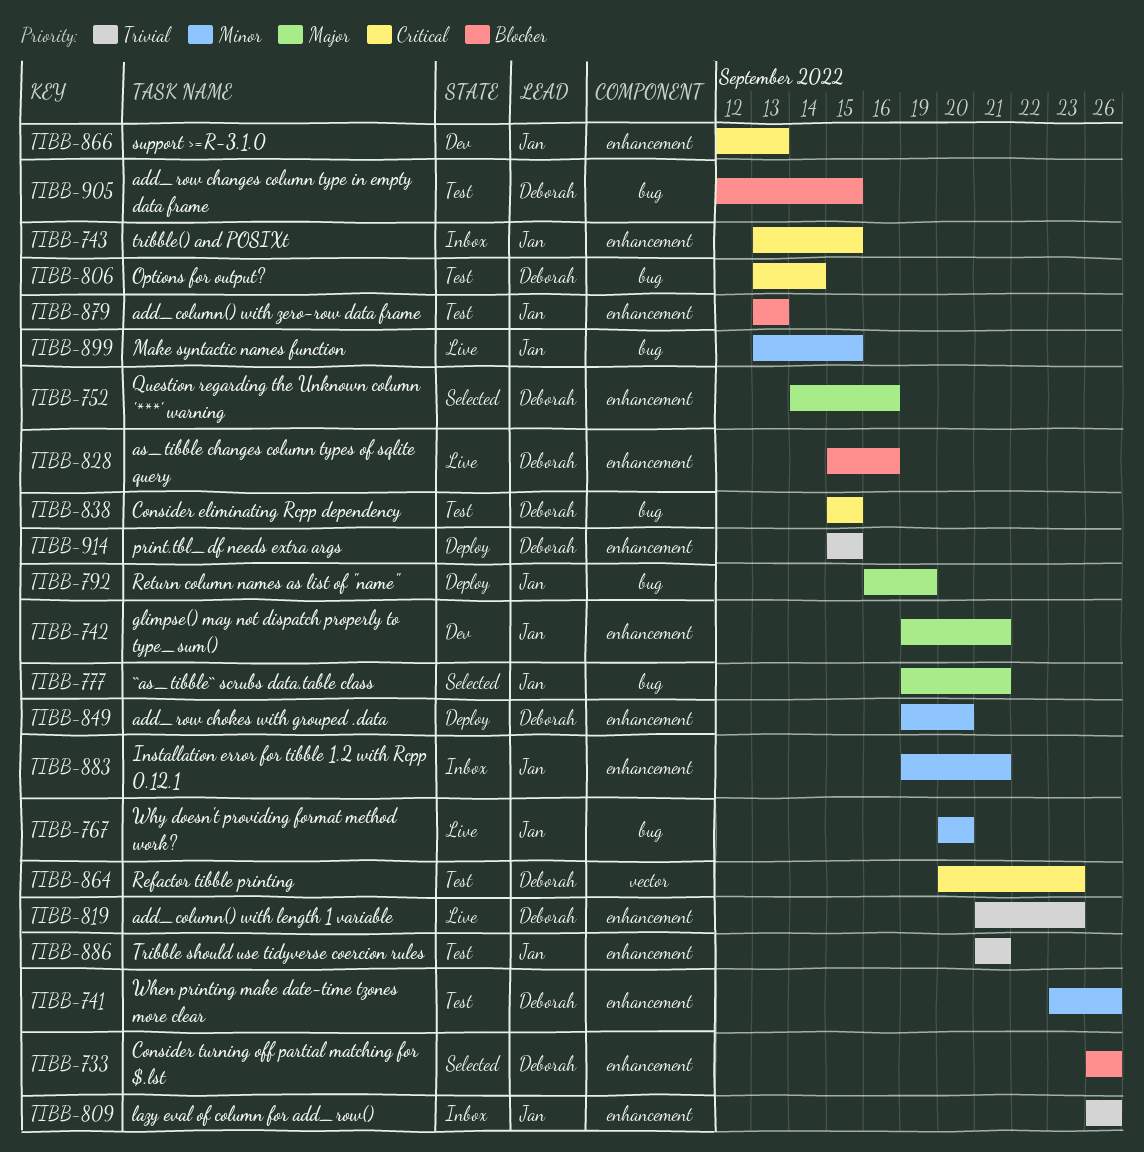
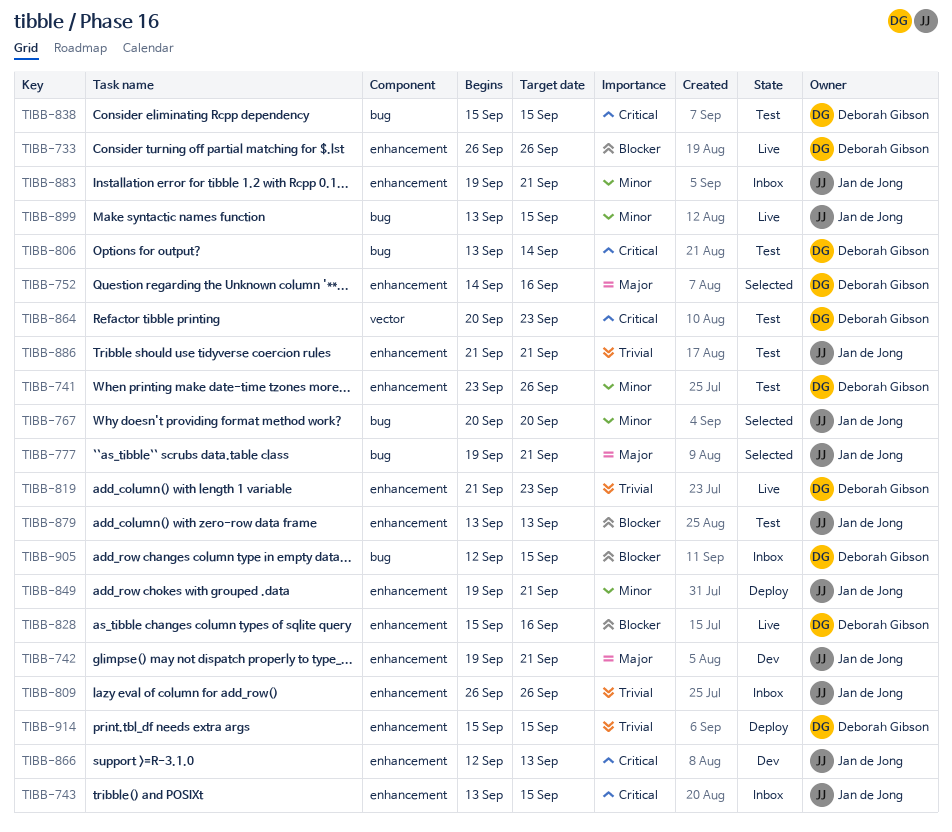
TIBB-733, status: Selected -> Live
TIBB-767, status: Live -> Selected
TIBB-792: present -> none
TIBB-849, owner: Deborah Gibson -> Jan de Jong
TIBB-849, due: Sep 20 -> Sep 21
TIBB-905, status: Test -> Inbox

